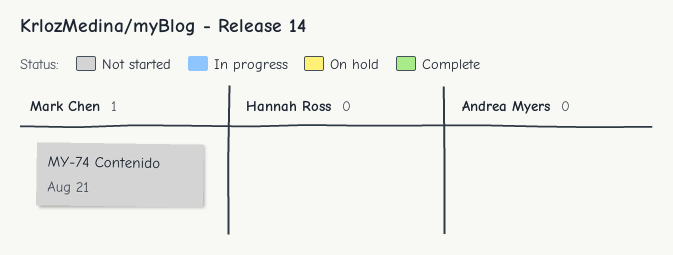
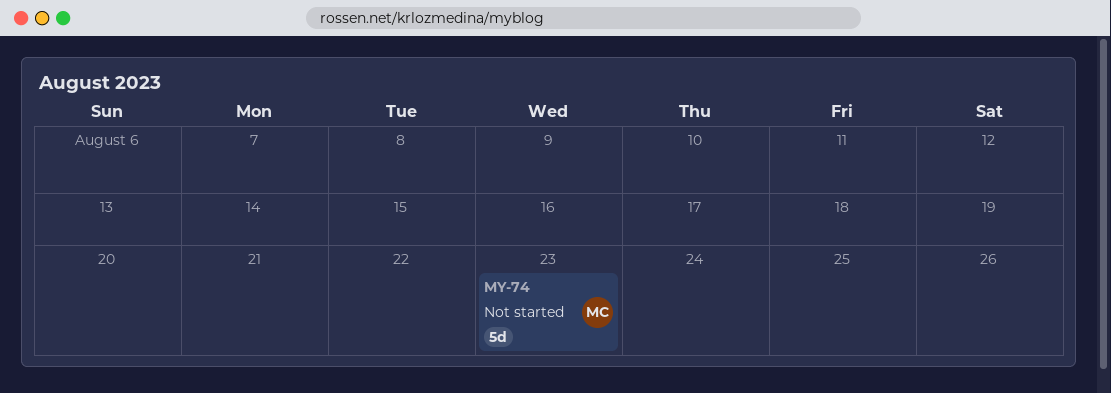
MY-74, due: Aug 21 -> Aug 23

